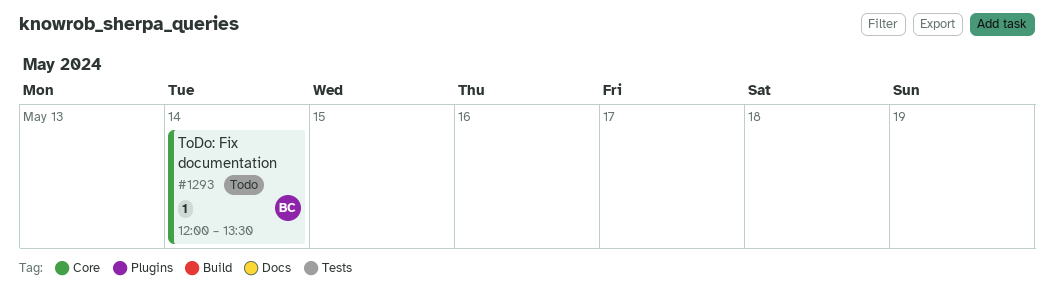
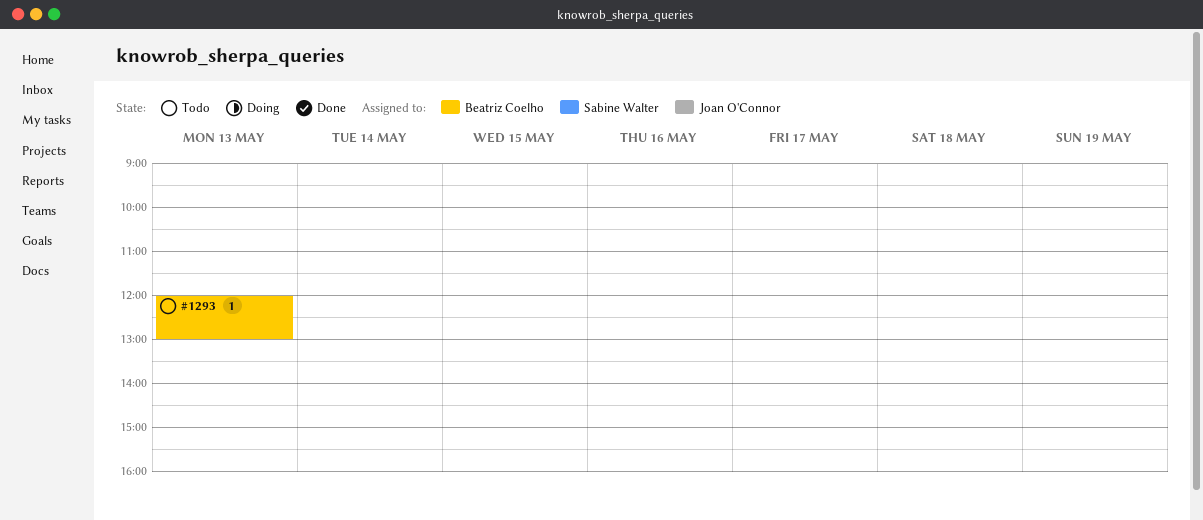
#1293, day: May 14 -> May 13
#1293, ends: 13:30 -> 13:00

